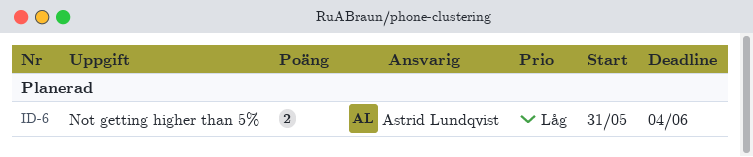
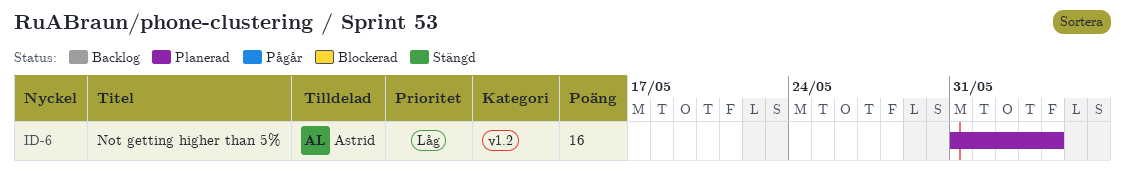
ID-6, estimate: 2 -> 16

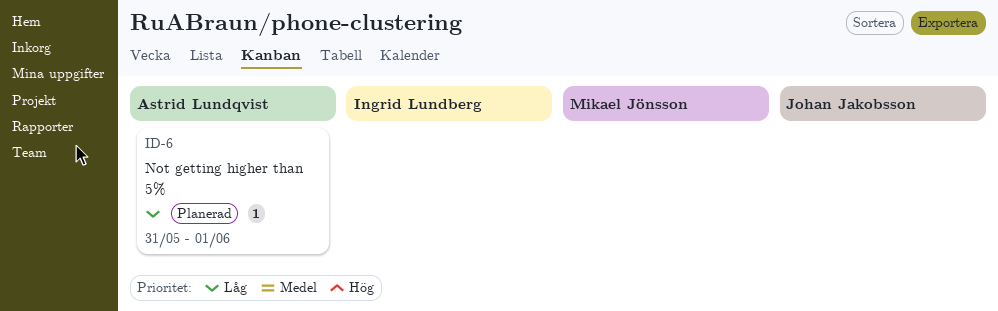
ID-6, estimate: 16 -> 1
ID-6, due: Jun 4 -> Jun 1

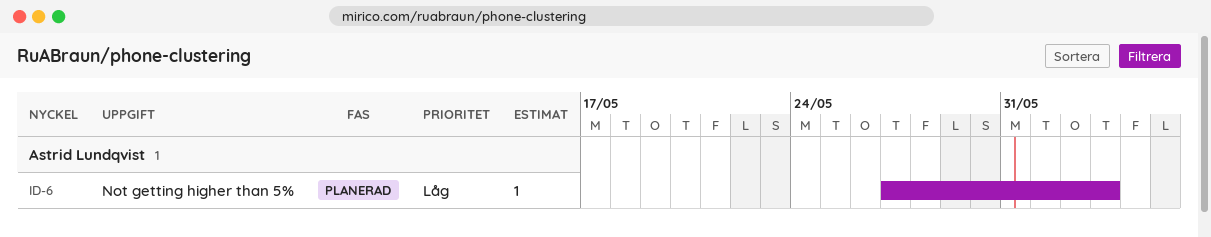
ID-6, start: May 31 -> May 27
ID-6, due: Jun 1 -> Jun 3

